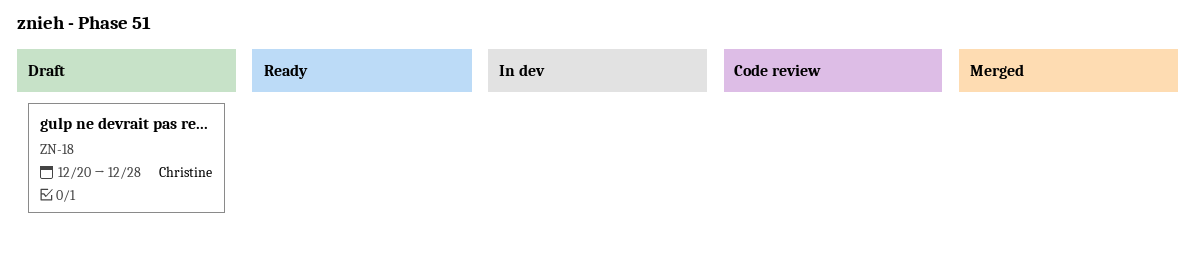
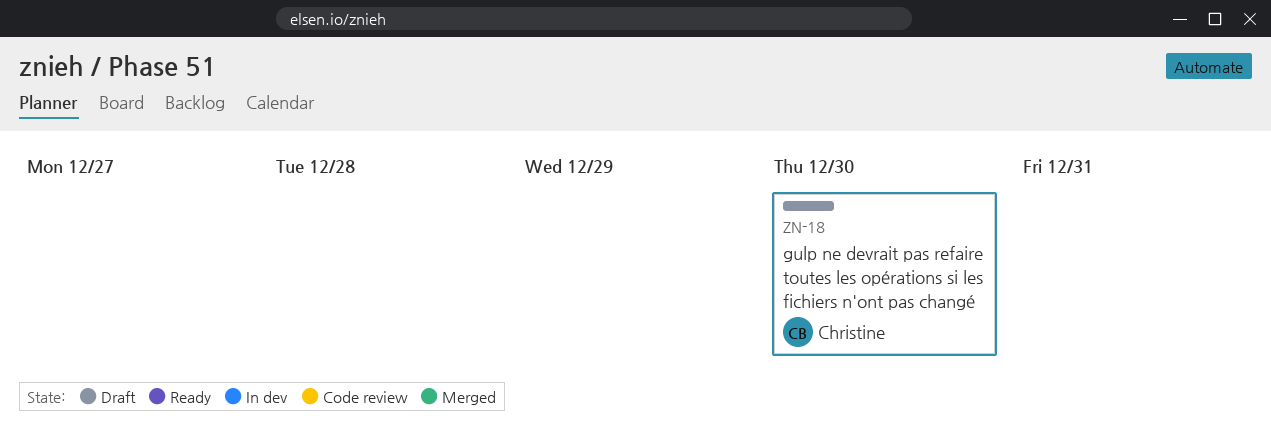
ZN-18, due: Dec 28 -> Dec 30

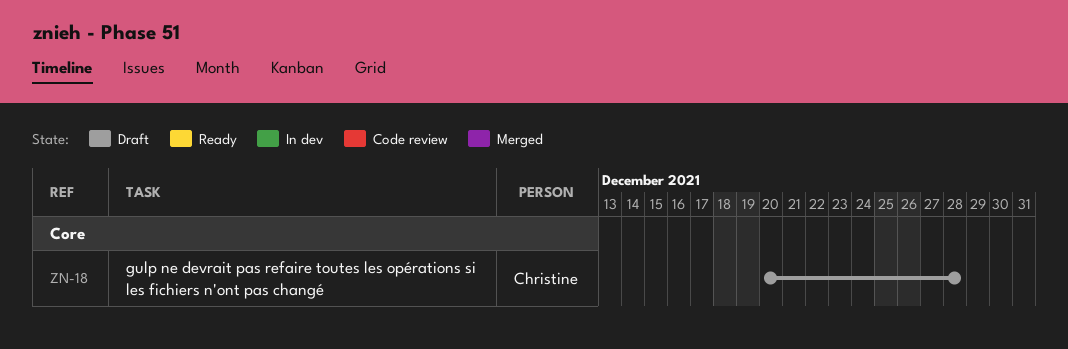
ZN-18, due: Dec 30 -> Dec 28

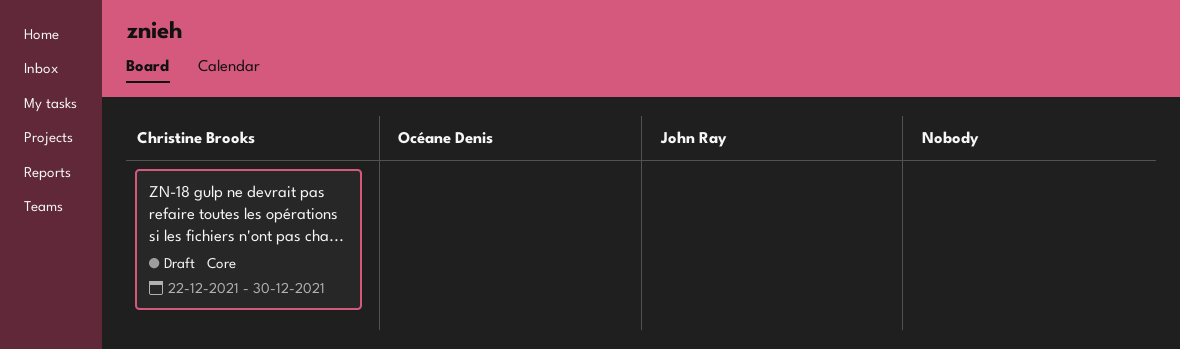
ZN-18, start: Dec 20 -> Dec 22
ZN-18, due: Dec 28 -> Dec 30

